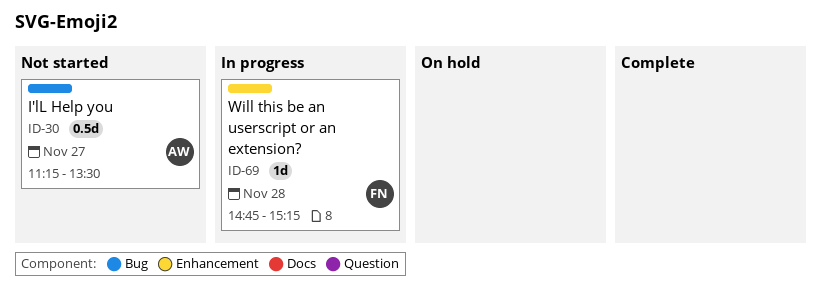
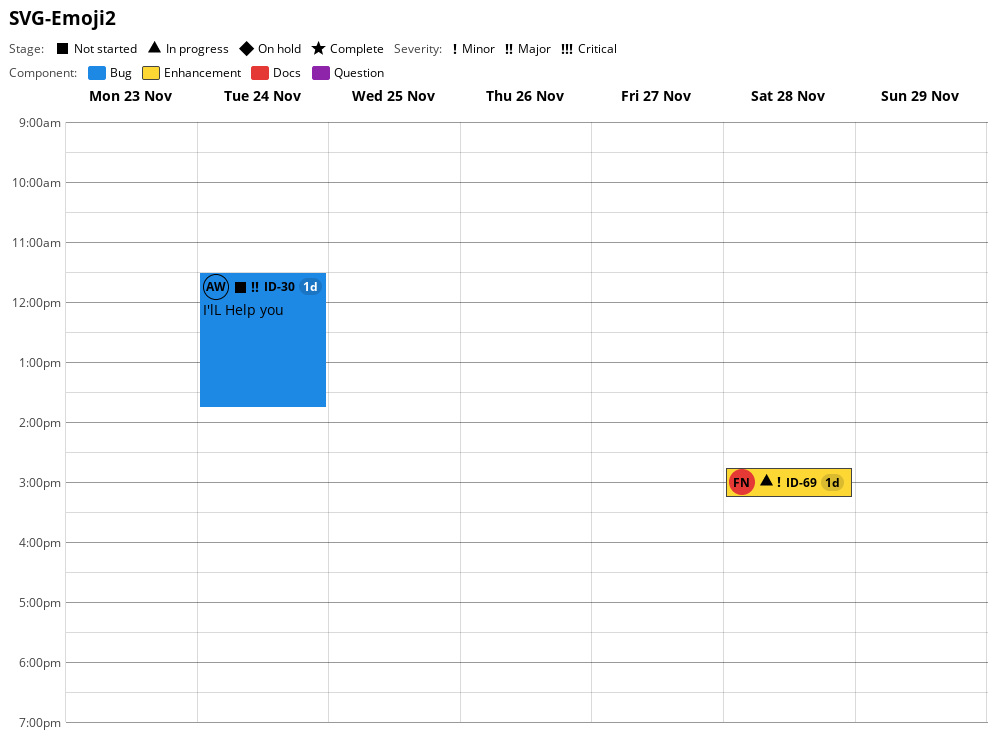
ID-30, estimate: 0.5d -> 1d
ID-30, day: Nov 27 -> Nov 24
ID-30, begins: 11:15 -> 11:30
ID-30, ends: 13:30 -> 13:45

